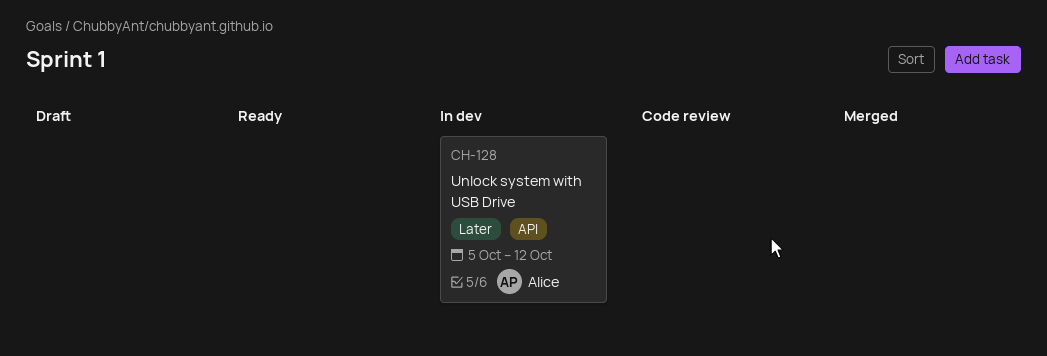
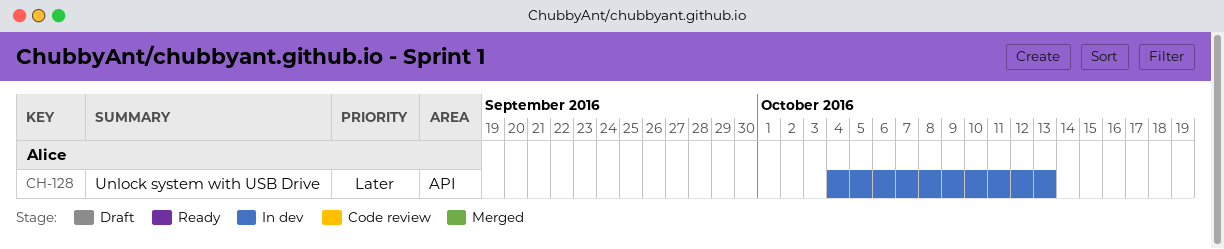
CH-128, start: Oct 5 -> Oct 4
CH-128, due: Oct 12 -> Oct 13

